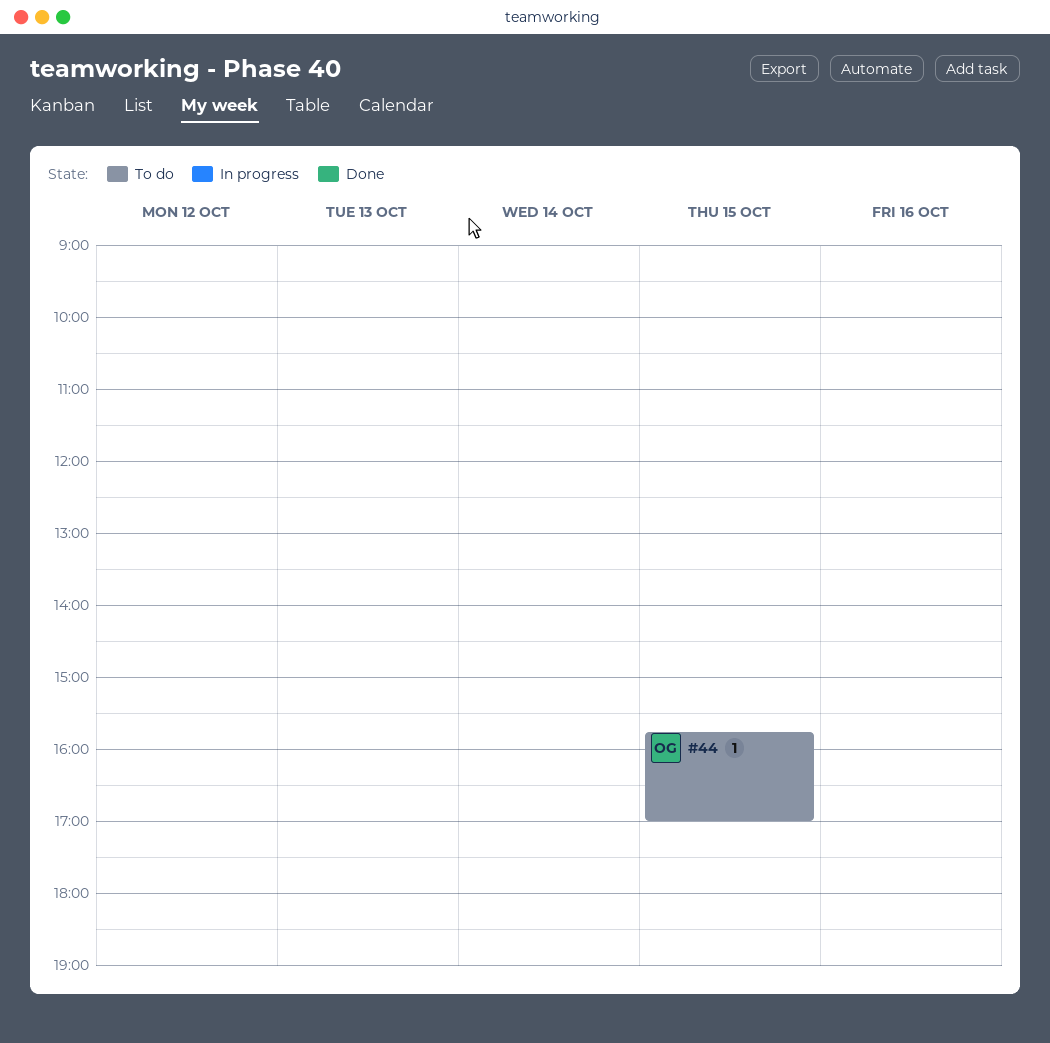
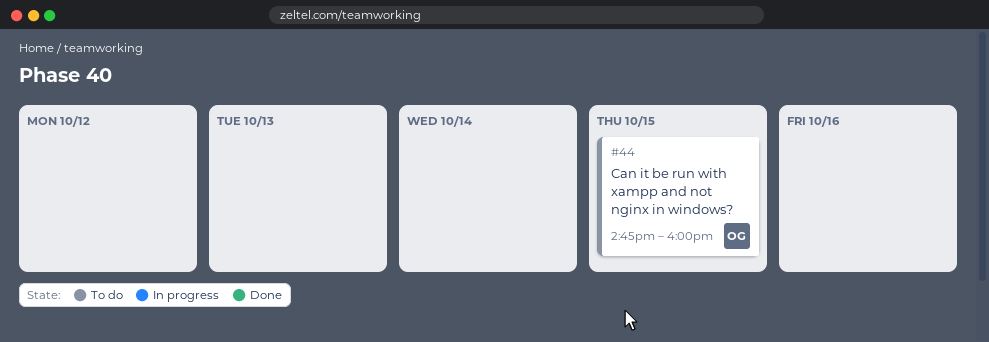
#44, begins: 15:45 -> 14:45
#44, ends: 17:00 -> 16:00

